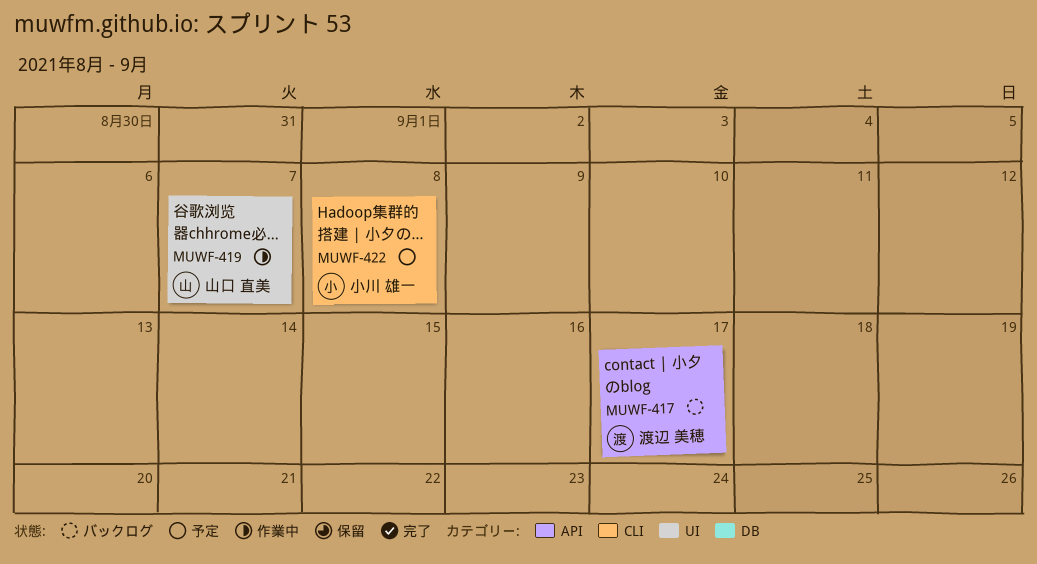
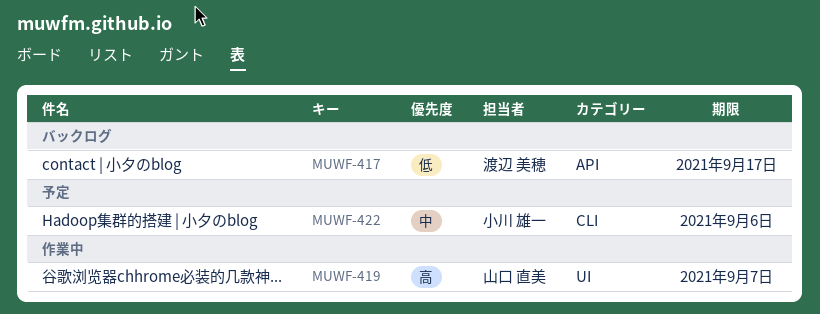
MUWF-422, due: Sep 8 -> Sep 6

